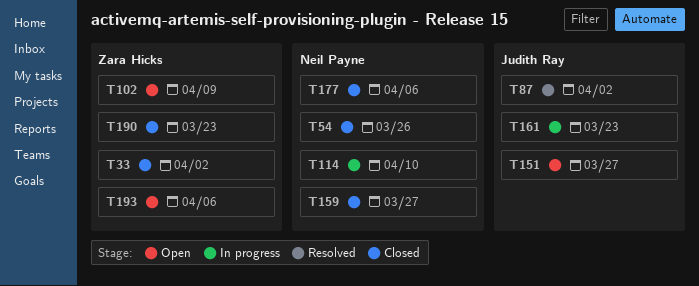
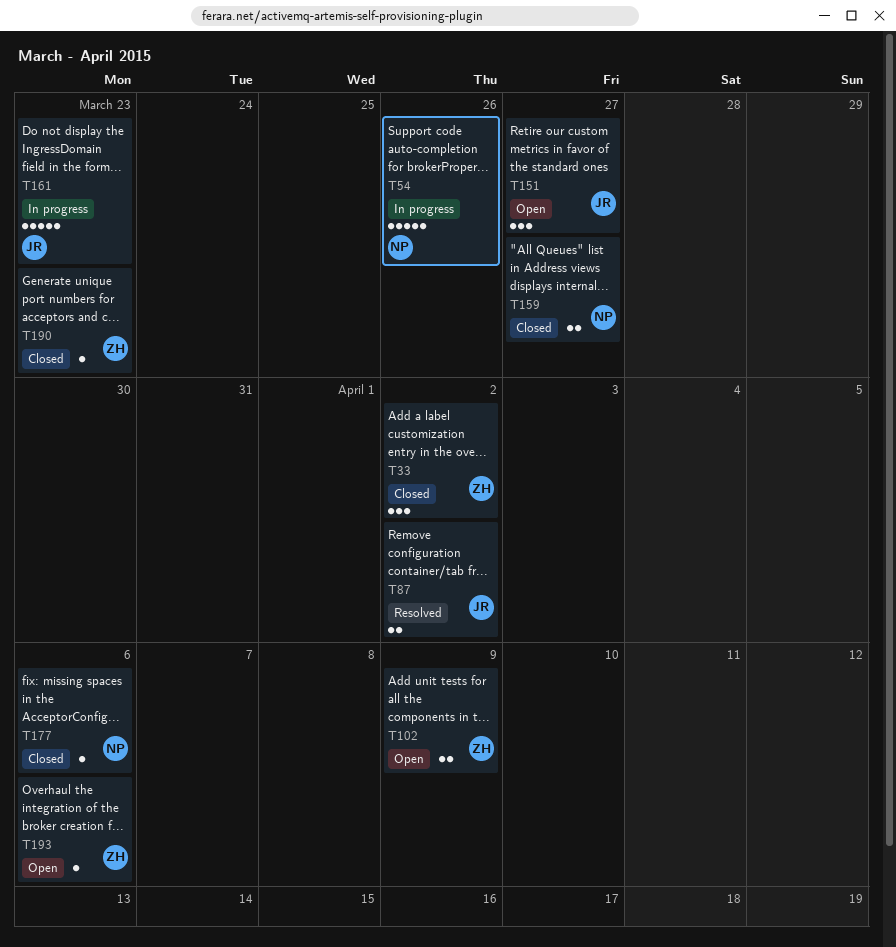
T54, status: Closed -> In progress
T114: present -> none

